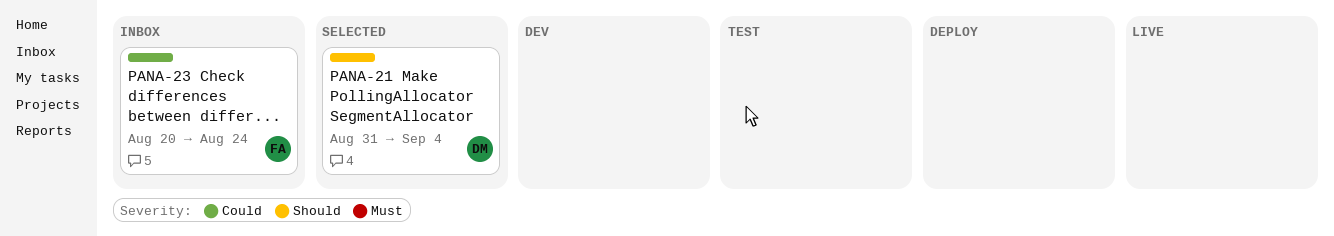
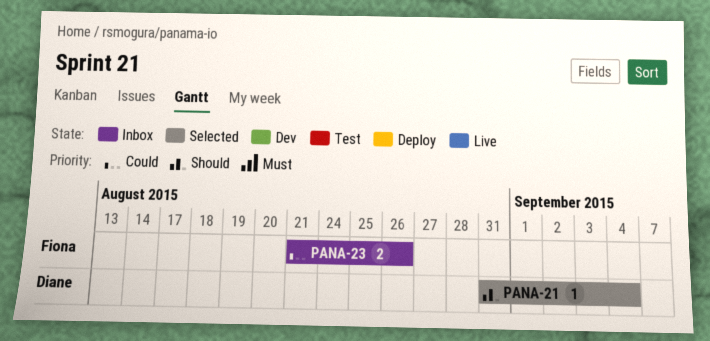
PANA-23, start: Aug 20 -> Aug 21
PANA-23, due: Aug 24 -> Aug 26

